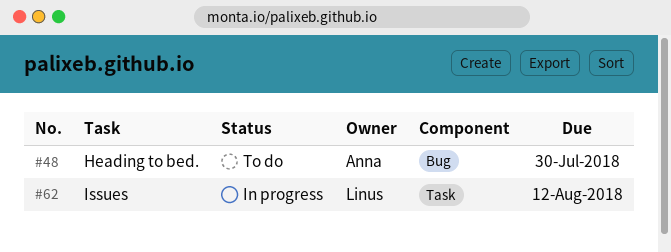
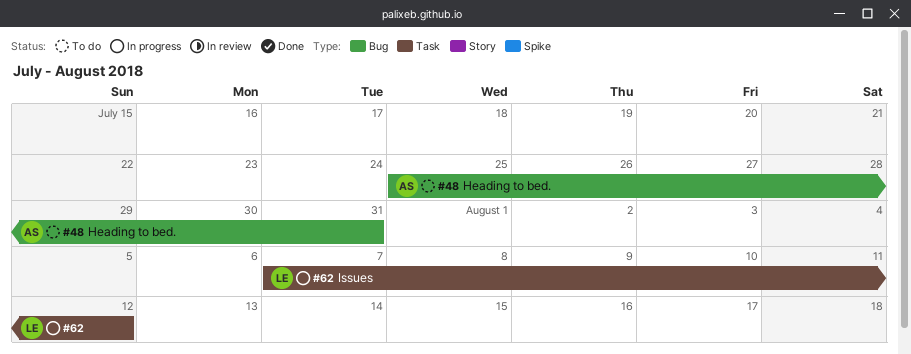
#48, due: Jul 30 -> Jul 31

